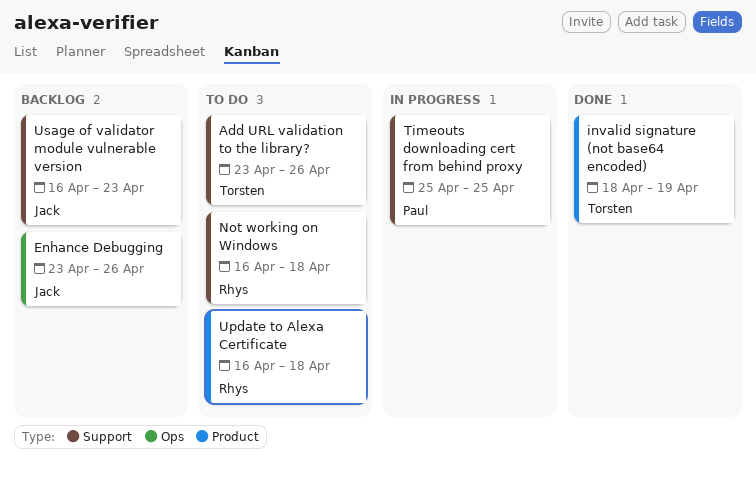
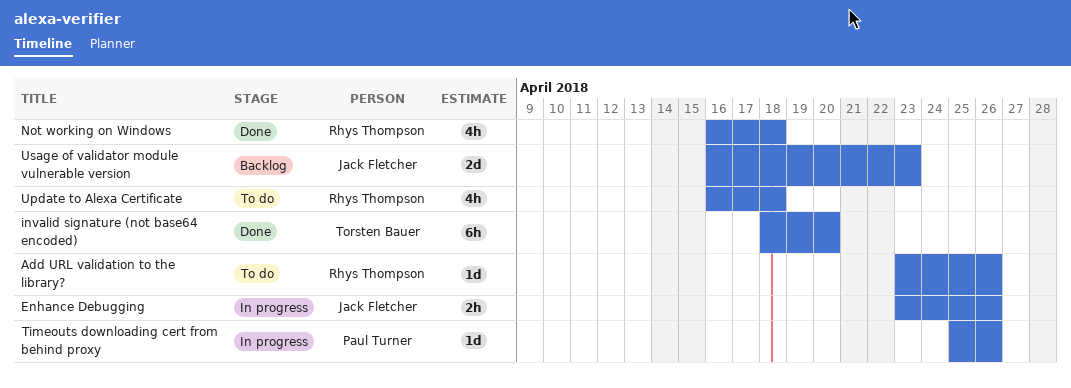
Add URL validation to the library?, owner: Torsten Bauer -> Rhys Thompson
Enhance Debugging, status: Backlog -> In progress
invalid signature (not base64 encoded), due: Apr 19 -> Apr 20
Not working on Windows, status: To do -> Done
Timeouts downloading cert from behind proxy, due: Apr 25 -> Apr 26

